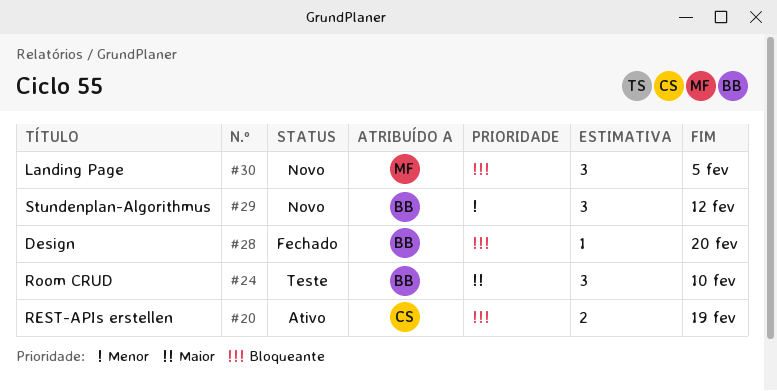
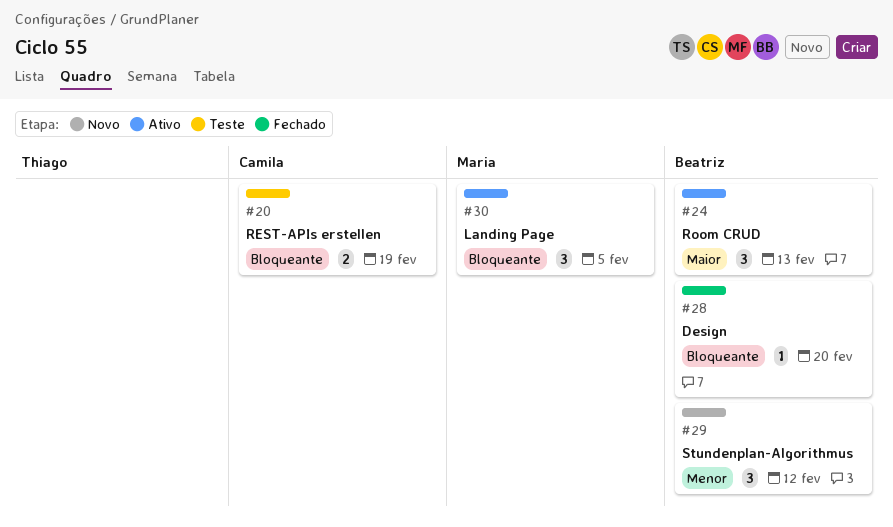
#20, status: Ativo -> Teste
#24, status: Teste -> Ativo
#24, due: Feb 10 -> Feb 13
#30, status: Novo -> Ativo

